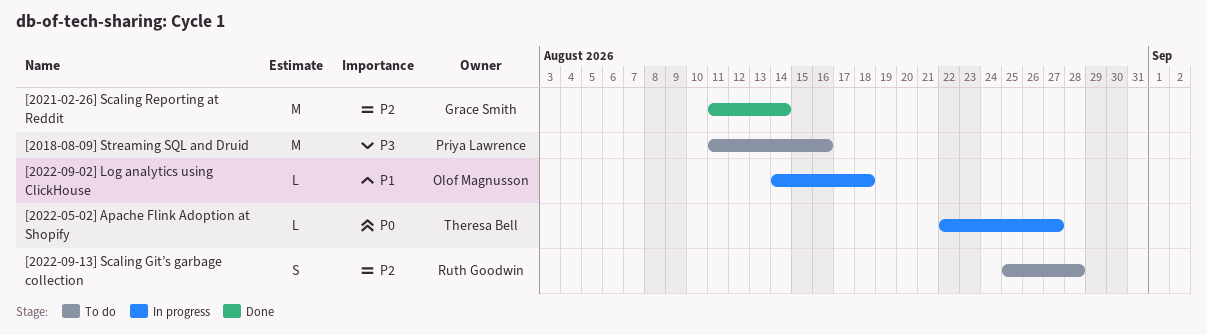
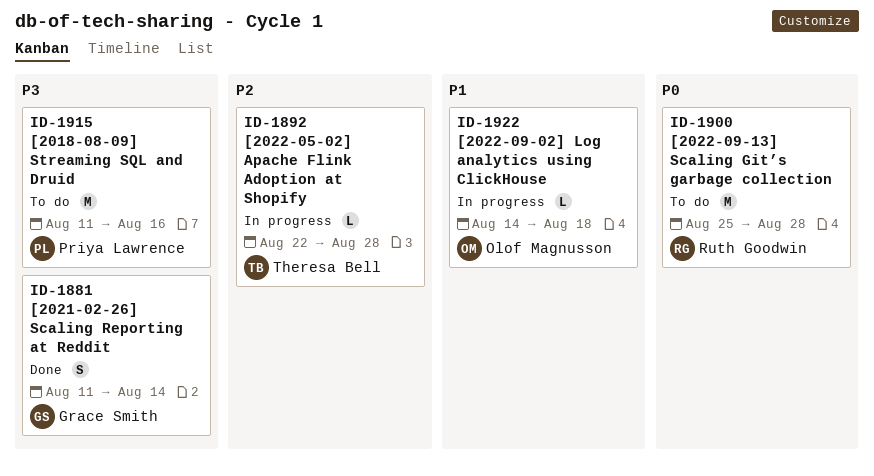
[2021-02-26] Scaling Reporting at Reddit, priority: P2 -> P3
[2021-02-26] Scaling Reporting at Reddit, estimate: M -> S
[2022-05-02] Apache Flink Adoption at Shopify, priority: P0 -> P2
[2022-05-02] Apache Flink Adoption at Shopify, due: Aug 27 -> Aug 28
[2022-09-13] Scaling Git’s garbage collection, priority: P2 -> P0
[2022-09-13] Scaling Git’s garbage collection, estimate: S -> M

